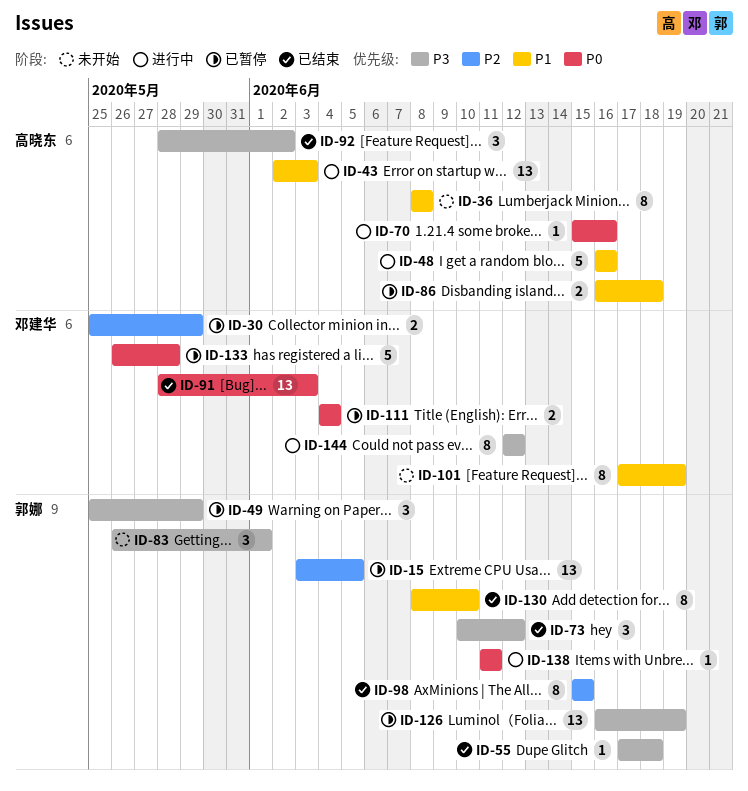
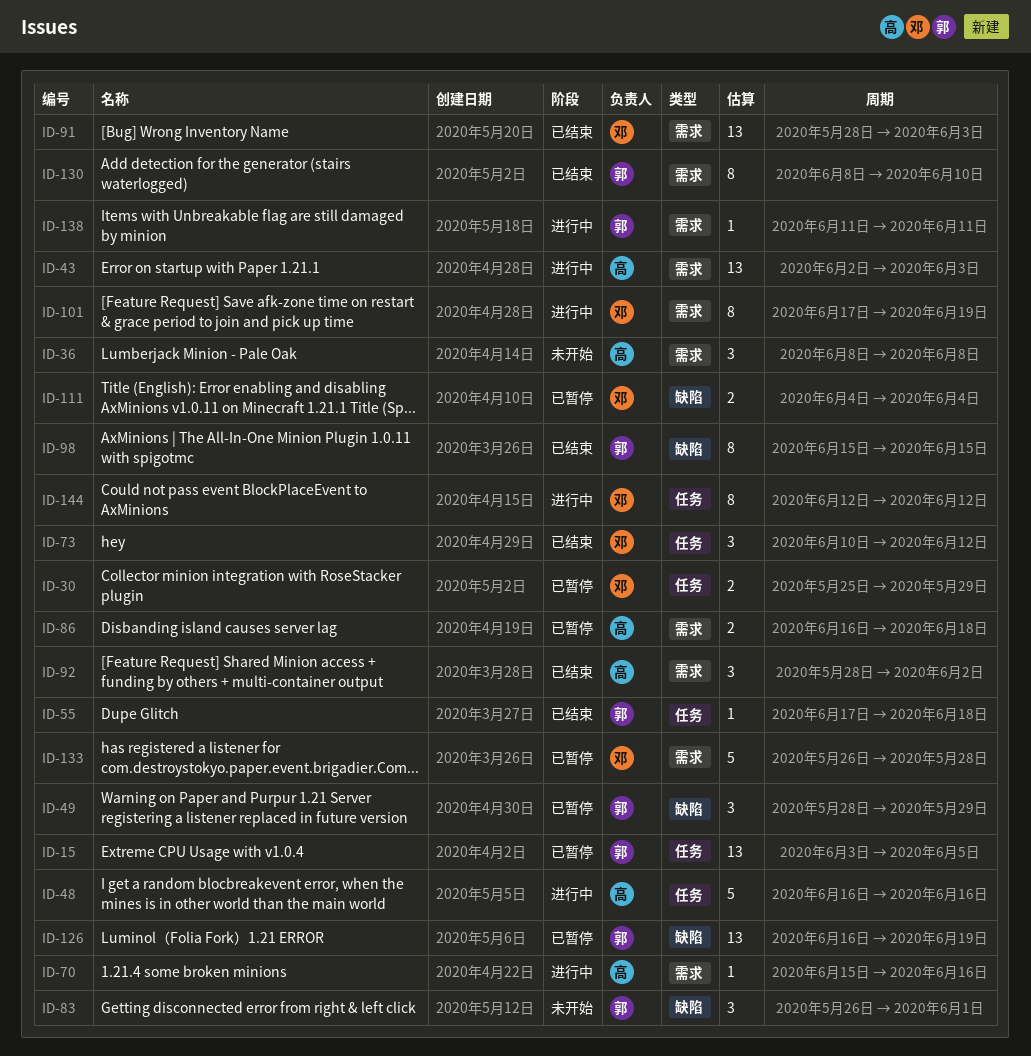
ID-36, estimate: 8 -> 3
ID-49, start: May 25 -> May 28
ID-73, owner: 郭娜 -> 邓建华
ID-101, status: 未开始 -> 进行中

